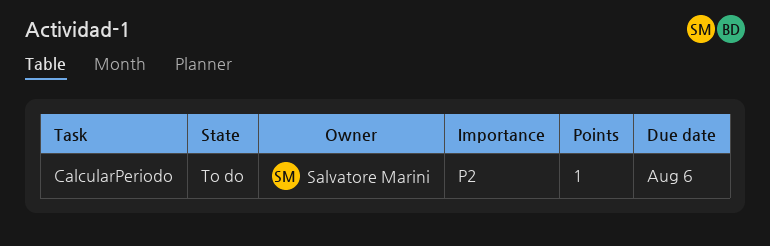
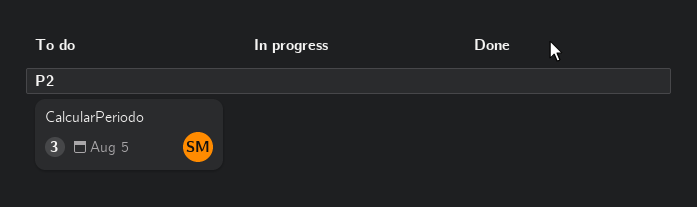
CalcularPeriodo, estimate: 1 -> 3
CalcularPeriodo, due: Aug 6 -> Aug 5

